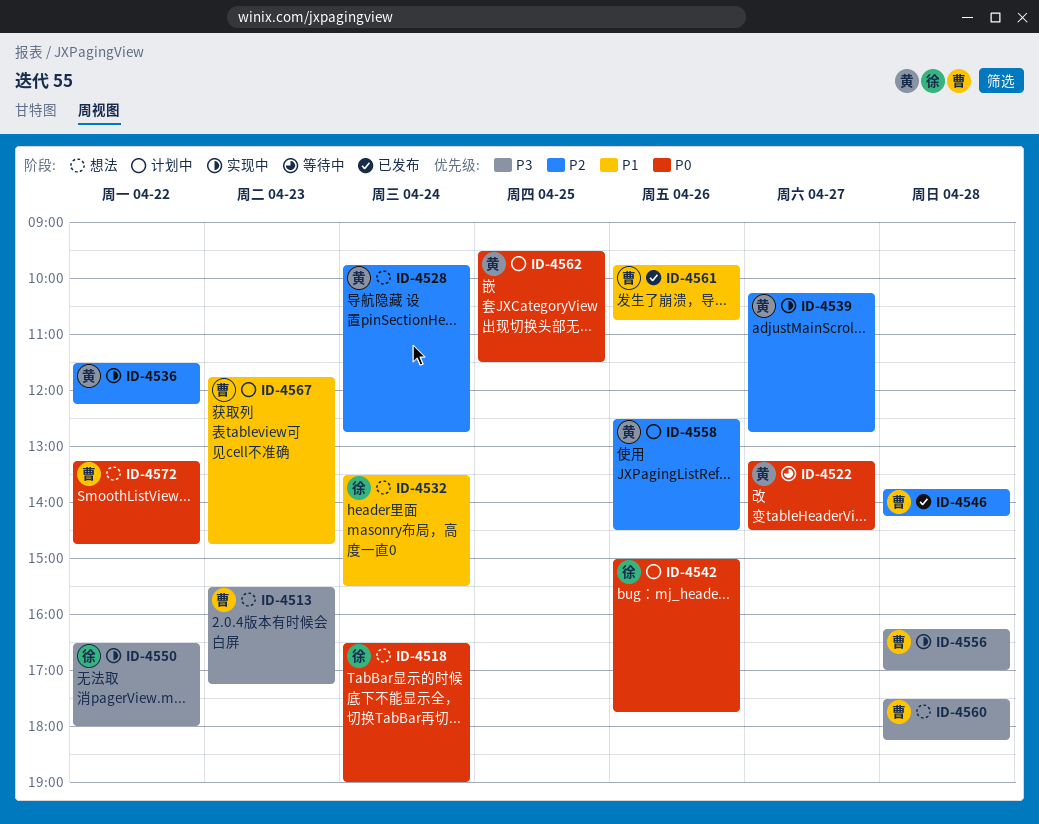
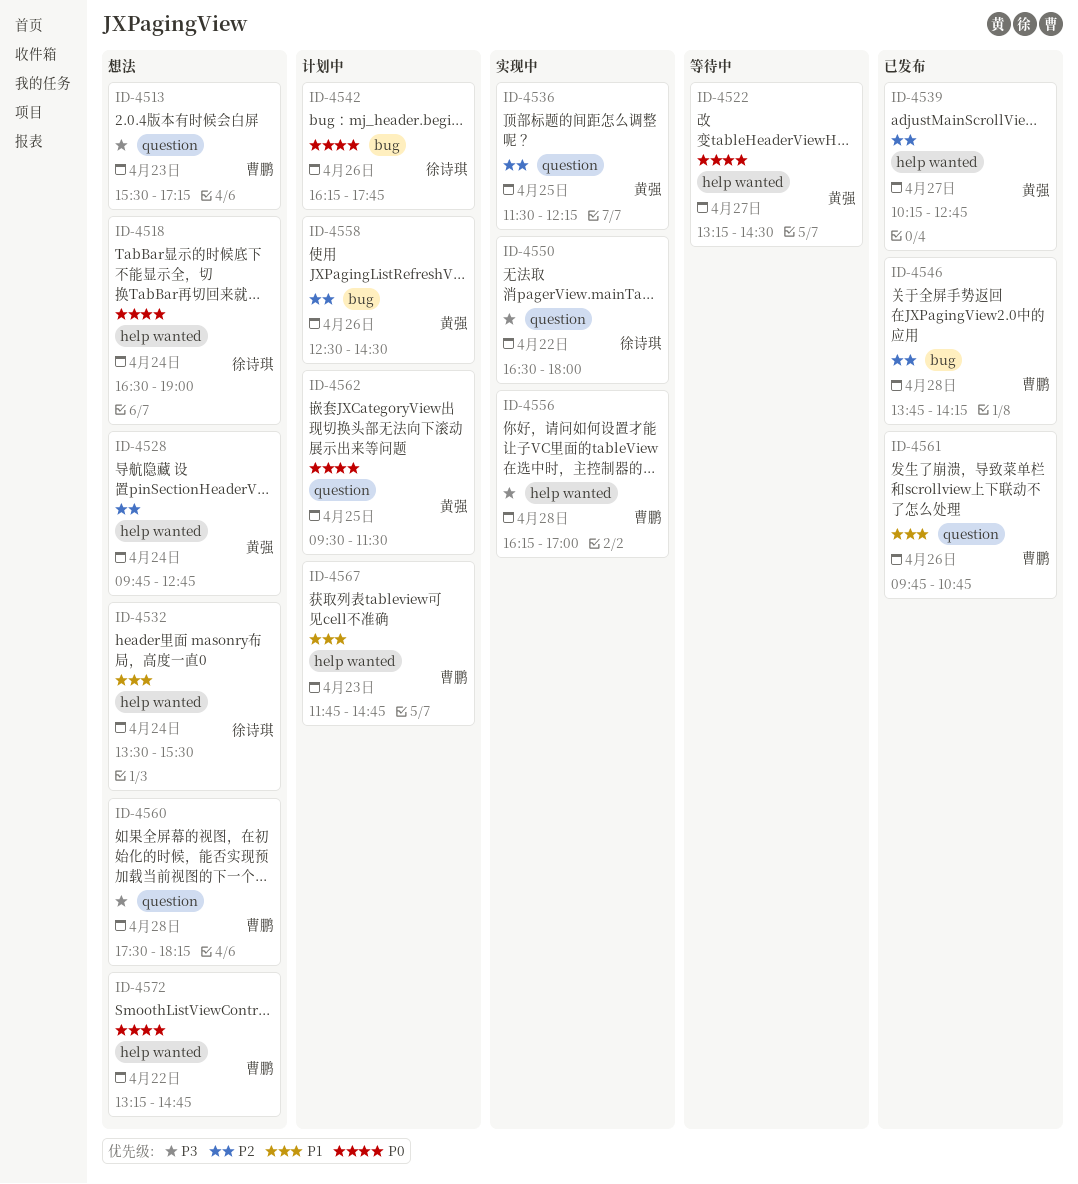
ID-4536, day: Apr 22 -> Apr 25
ID-4539, status: 实现中 -> 已发布
ID-4542, begins: 15:00 -> 16:15

